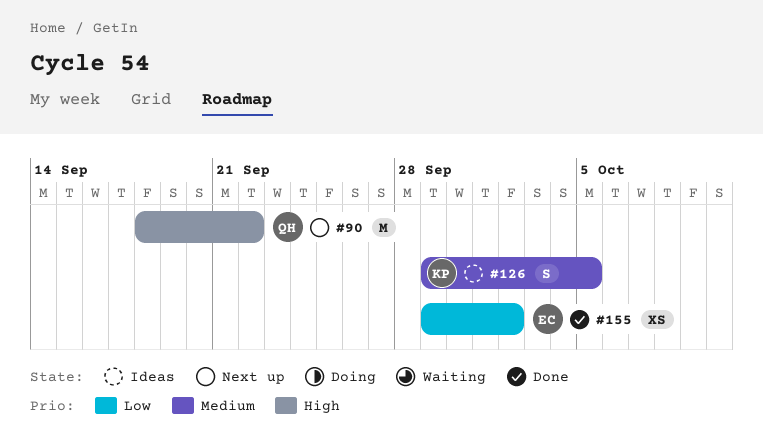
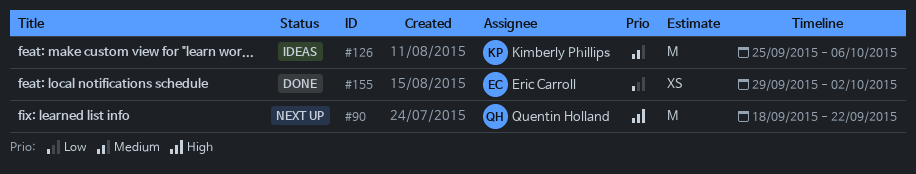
#126, estimate: S -> M
#126, start: Sep 29 -> Sep 25
#126, due: Oct 5 -> Oct 6

